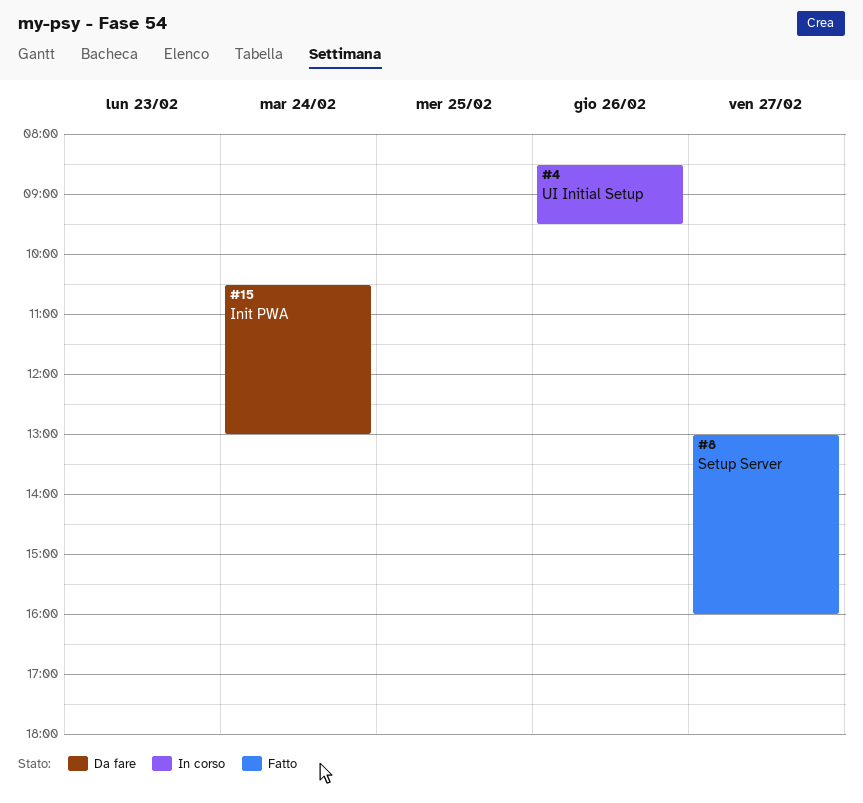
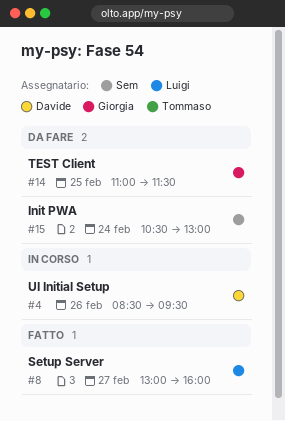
#14: none -> present

